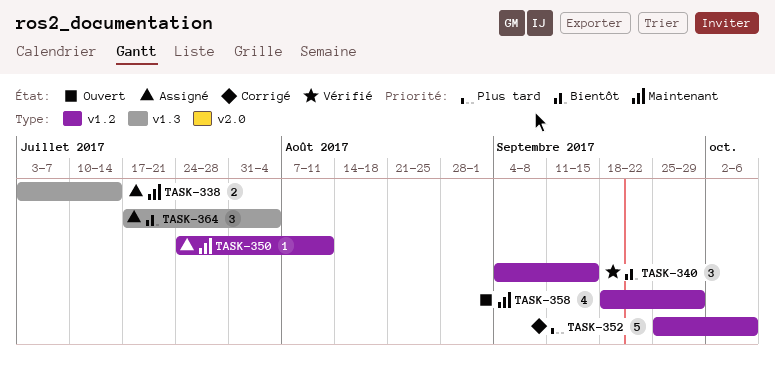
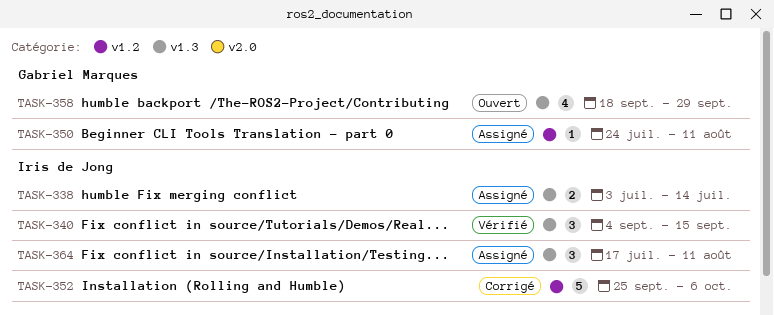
TASK-340, label: v1.2 -> v1.3
TASK-358, label: v1.2 -> v1.3
TASK-364, due: Aug 4 -> Aug 11

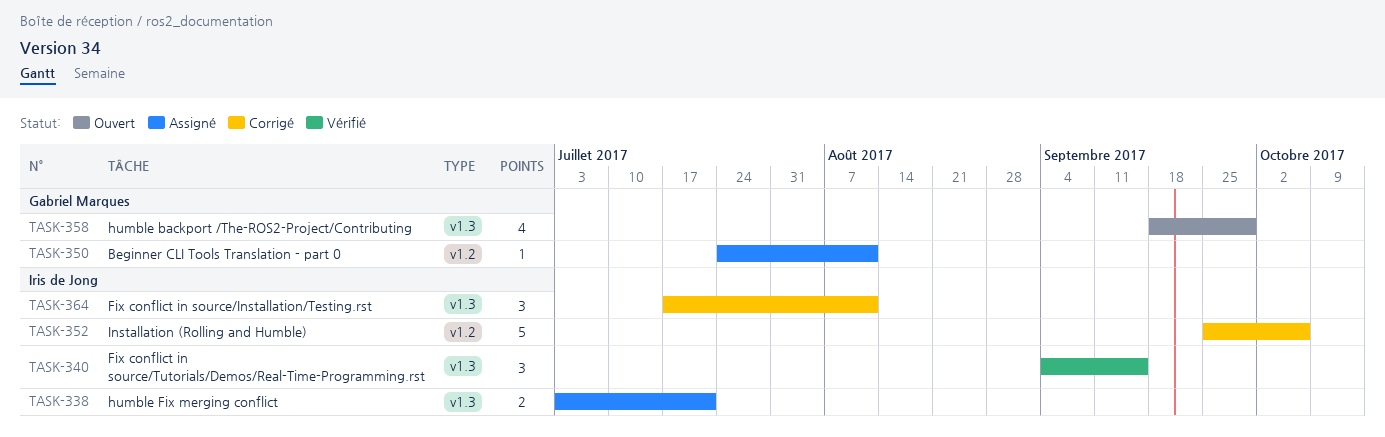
TASK-338, due: Jul 14 -> Jul 21
TASK-364, status: Assigné -> Corrigé

